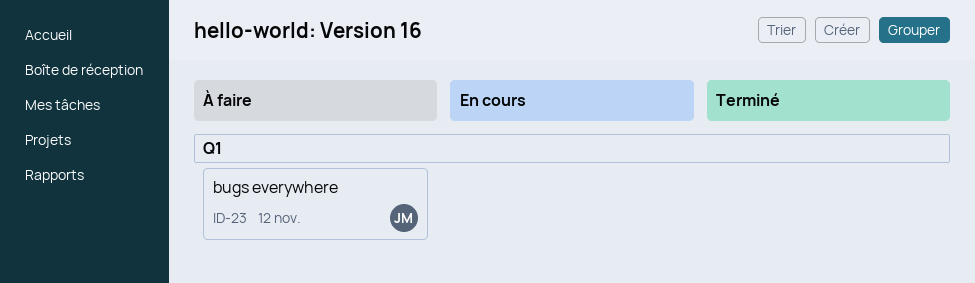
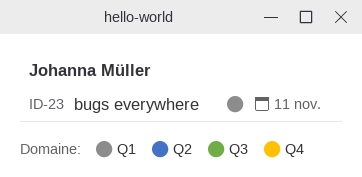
ID-23, due: Nov 12 -> Nov 11

